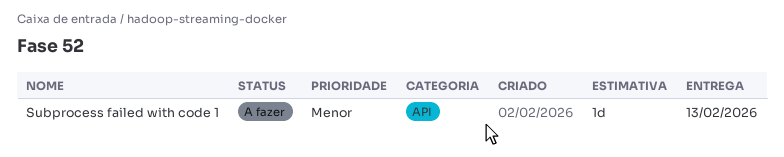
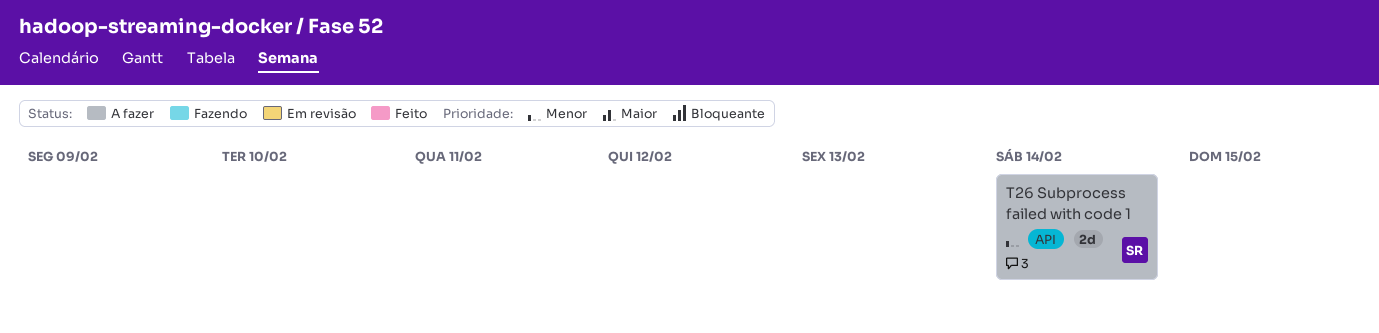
Subprocess failed with code 1, estimate: 1d -> 2d
Subprocess failed with code 1, due: Feb 13 -> Feb 14

